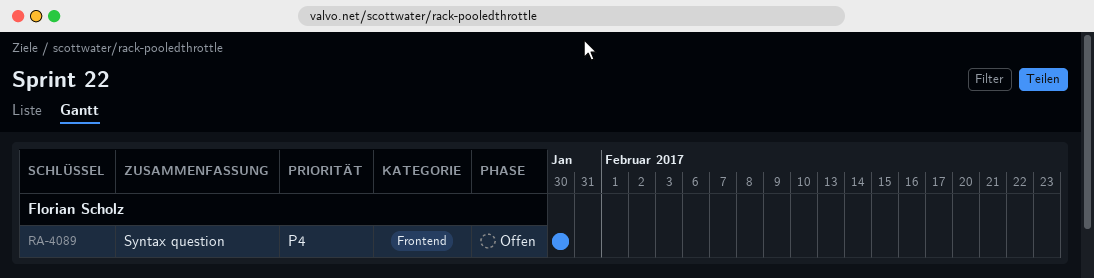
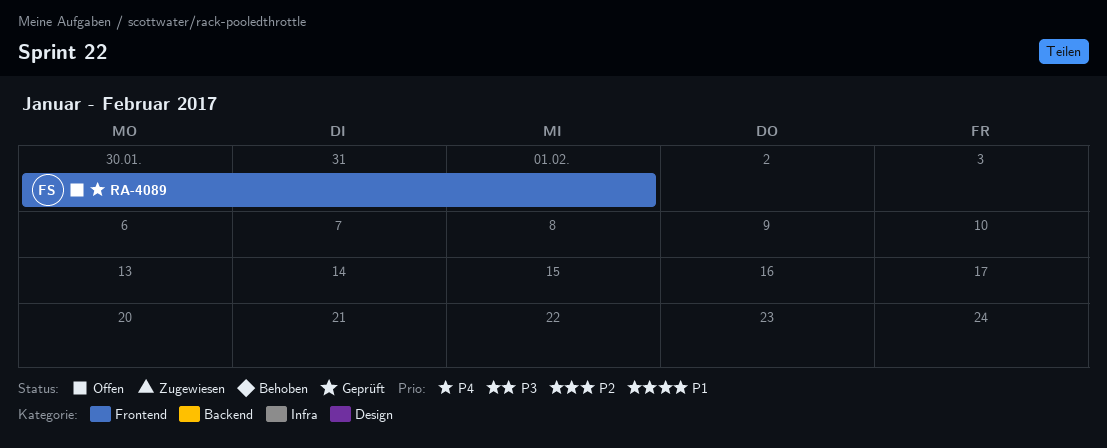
RA-4089, due: Jan 30 -> Feb 1

